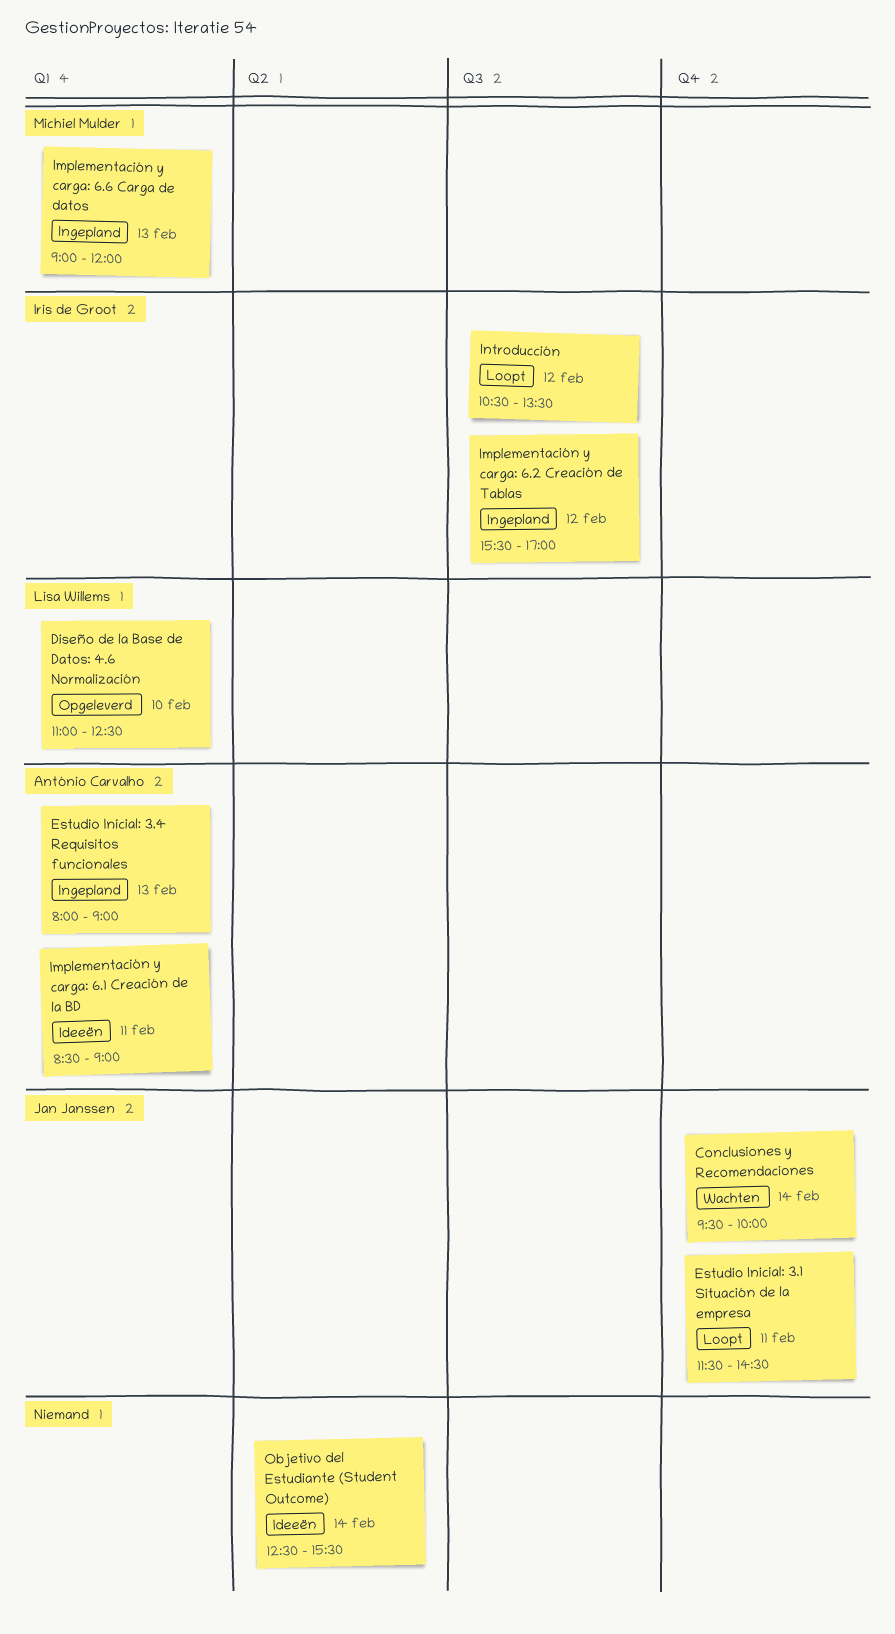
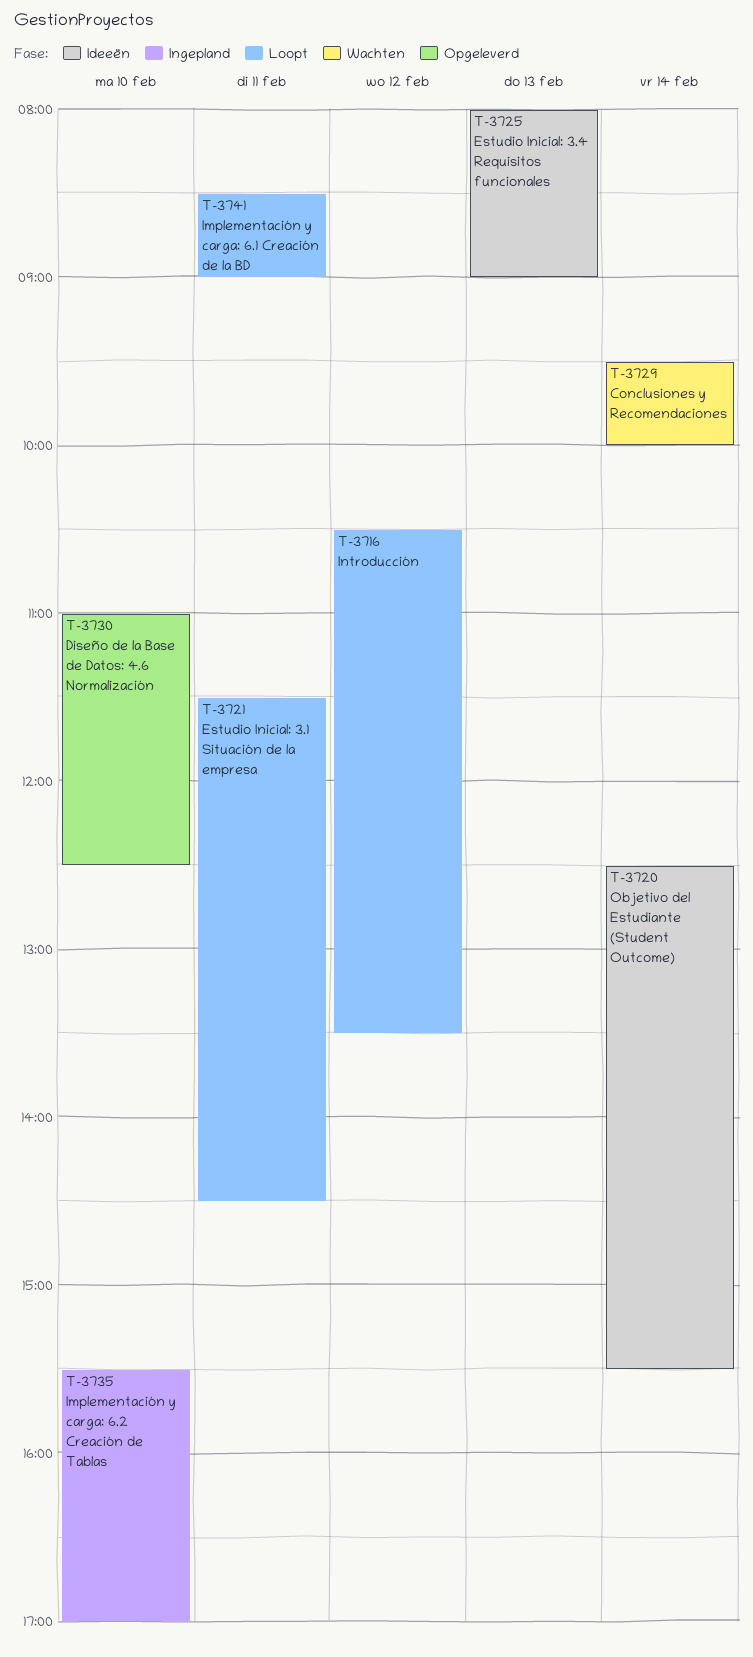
Estudio Inicial: 3.4 Requisitos funcionales, status: Ingepland -> Ideeën
Implementación y carga: 6.1 Creación de la BD, status: Ideeën -> Loopt
Implementación y carga: 6.2 Creación de Tablas, day: Feb 12 -> Feb 10
Implementación y carga: 6.6 Carga de datos: present -> none

